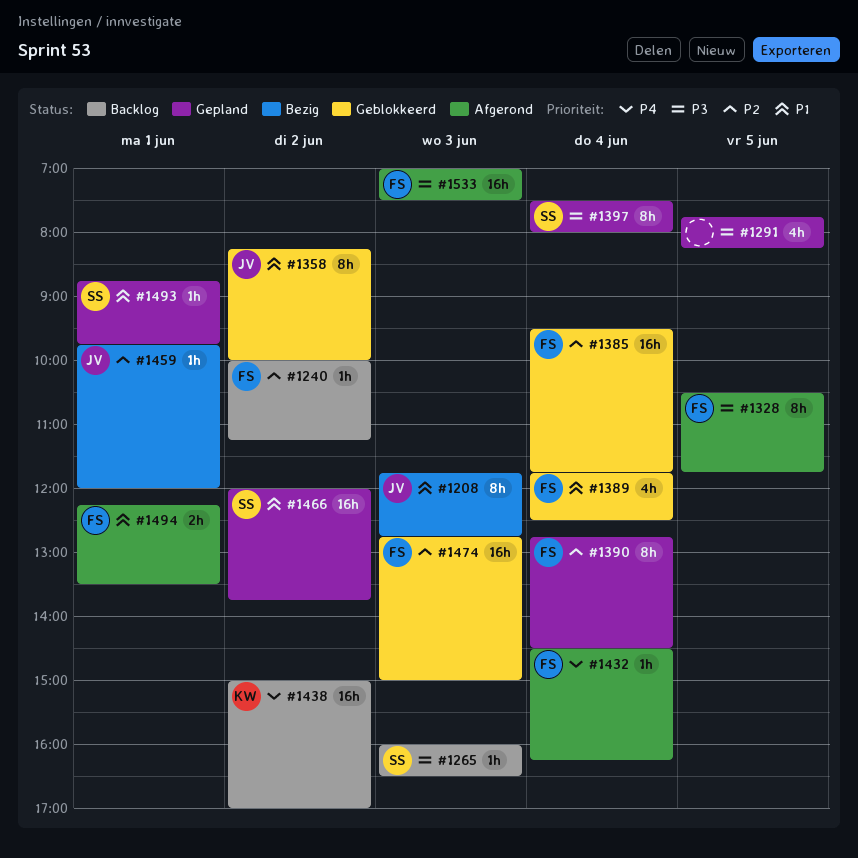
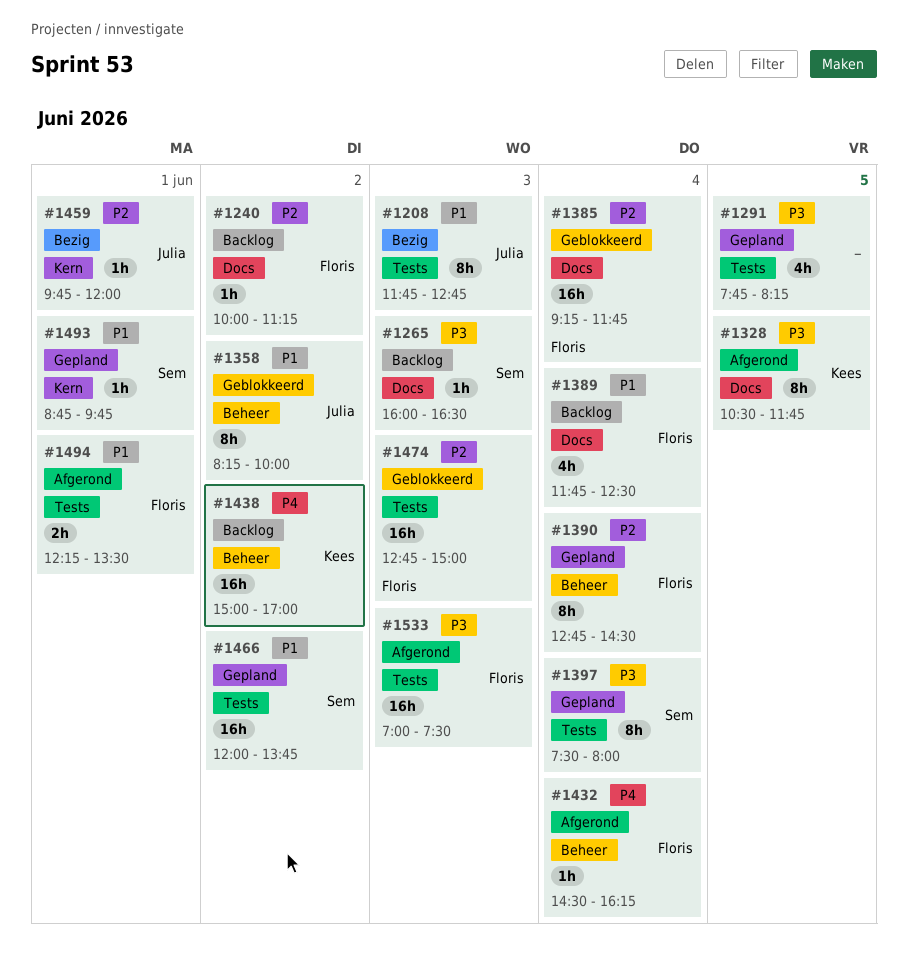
#1328, owner: Floris -> Kees
#1385, begins: 09:30 -> 09:15
#1389, status: Geblokkeerd -> Backlog

